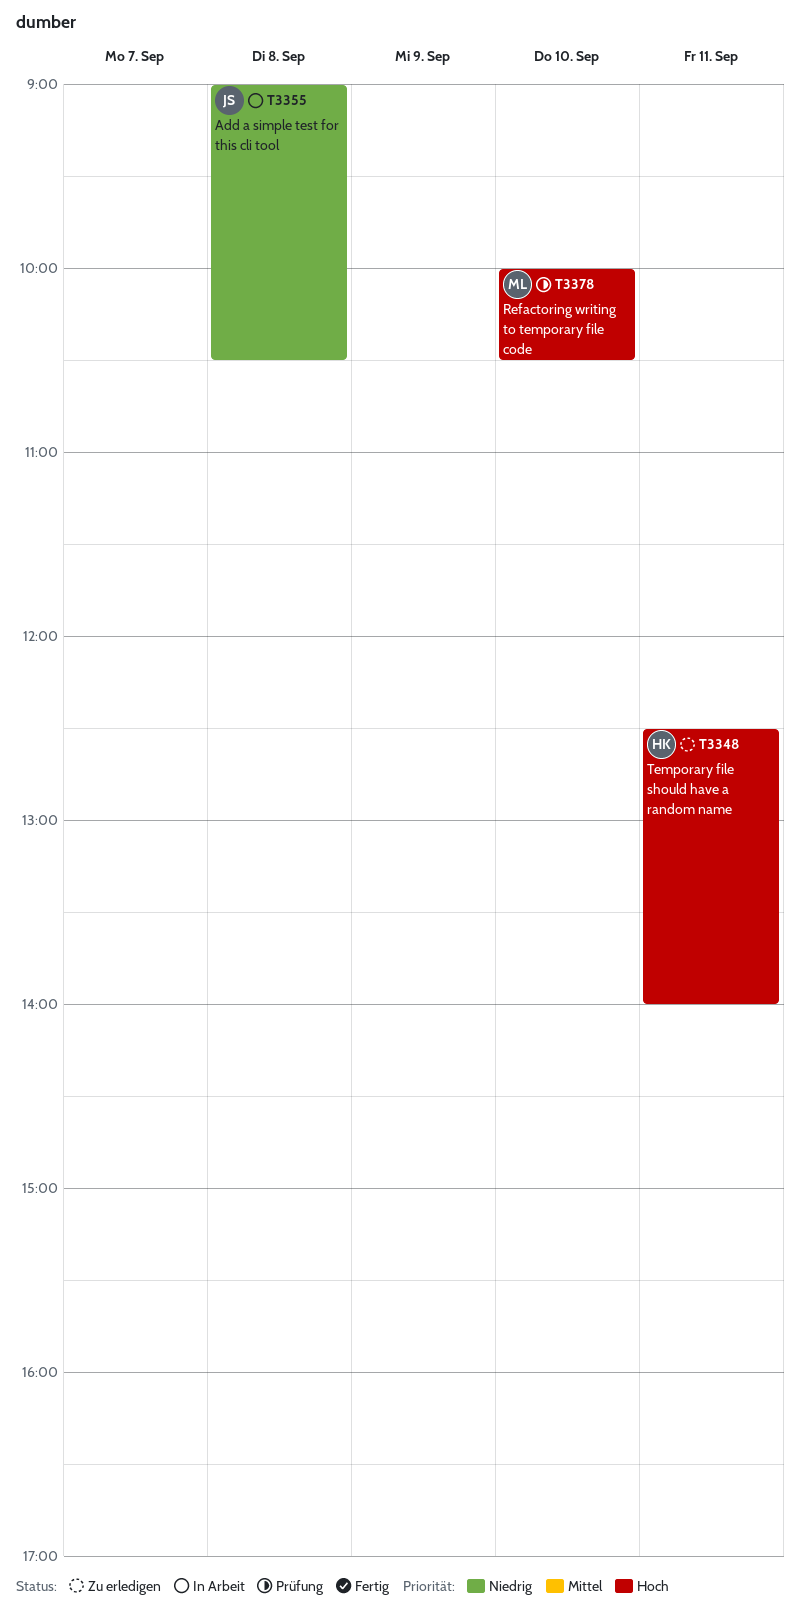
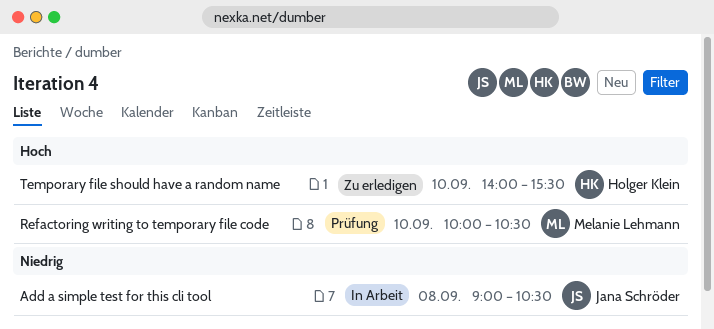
Temporary file should have a random name, day: Sep 11 -> Sep 10
Temporary file should have a random name, begins: 12:30 -> 14:00
Temporary file should have a random name, ends: 14:00 -> 15:30

